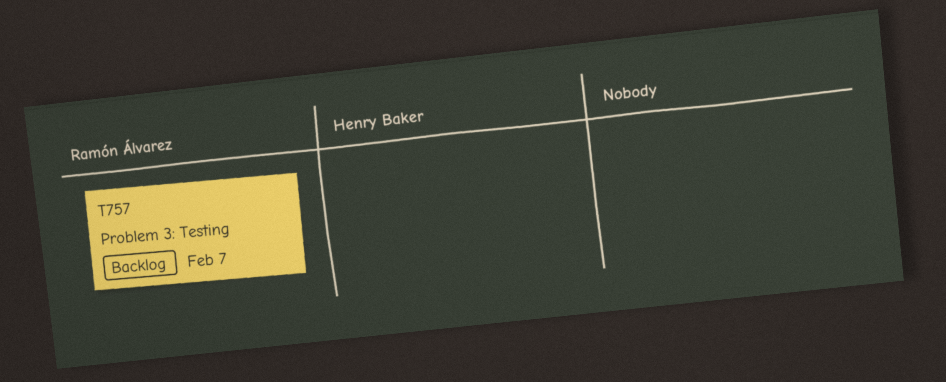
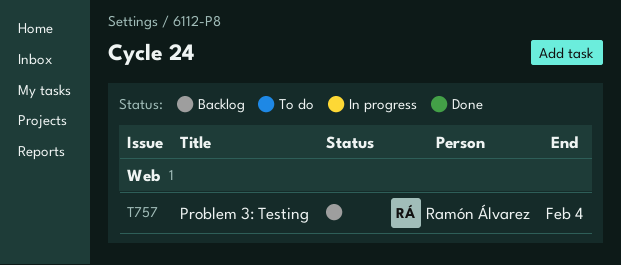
T757, due: Feb 7 -> Feb 4

